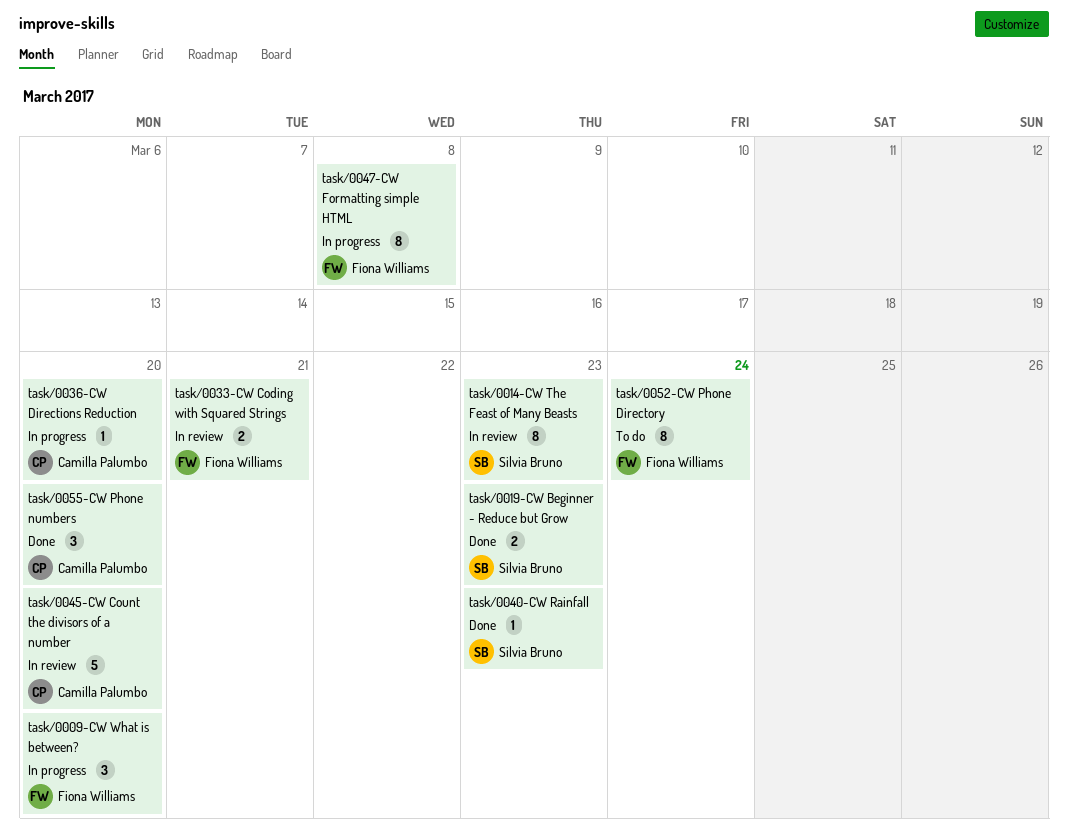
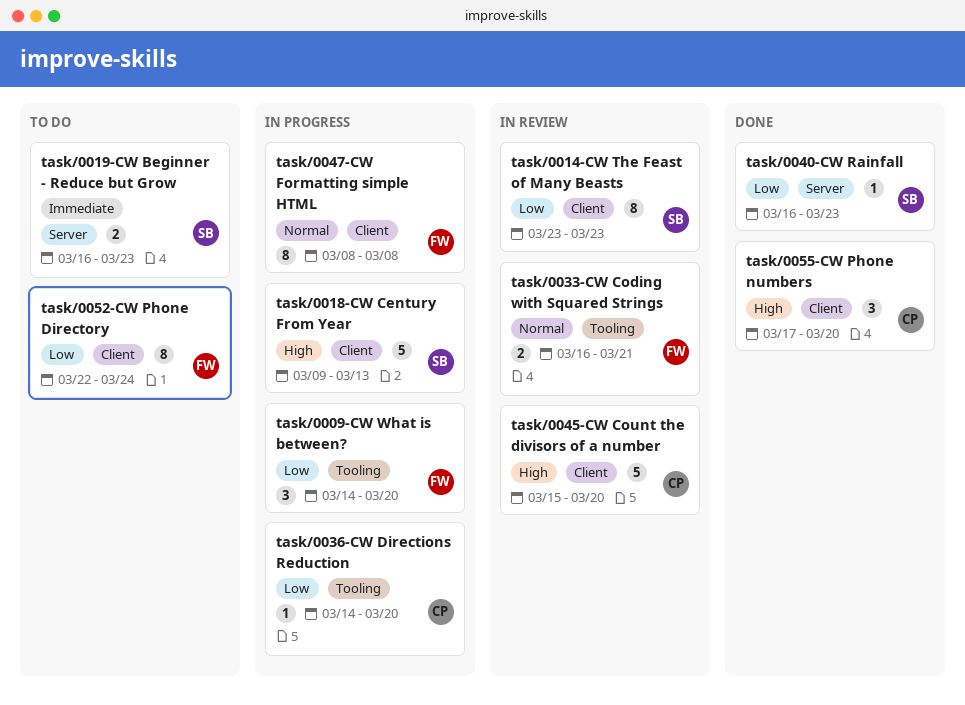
task/0018-CW Century From Year: none -> present
task/0019-CW Beginner - Reduce but Grow, status: Done -> To do

